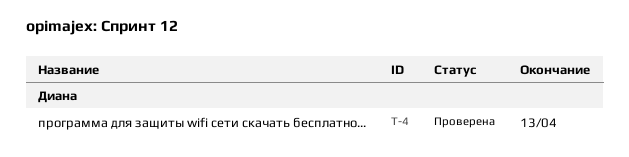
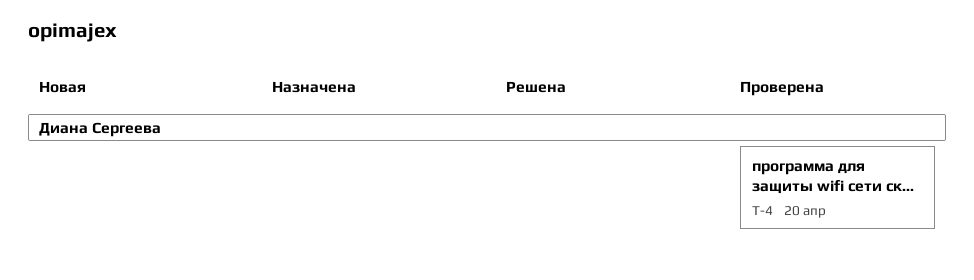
T-4, due: Apr 13 -> Apr 20

